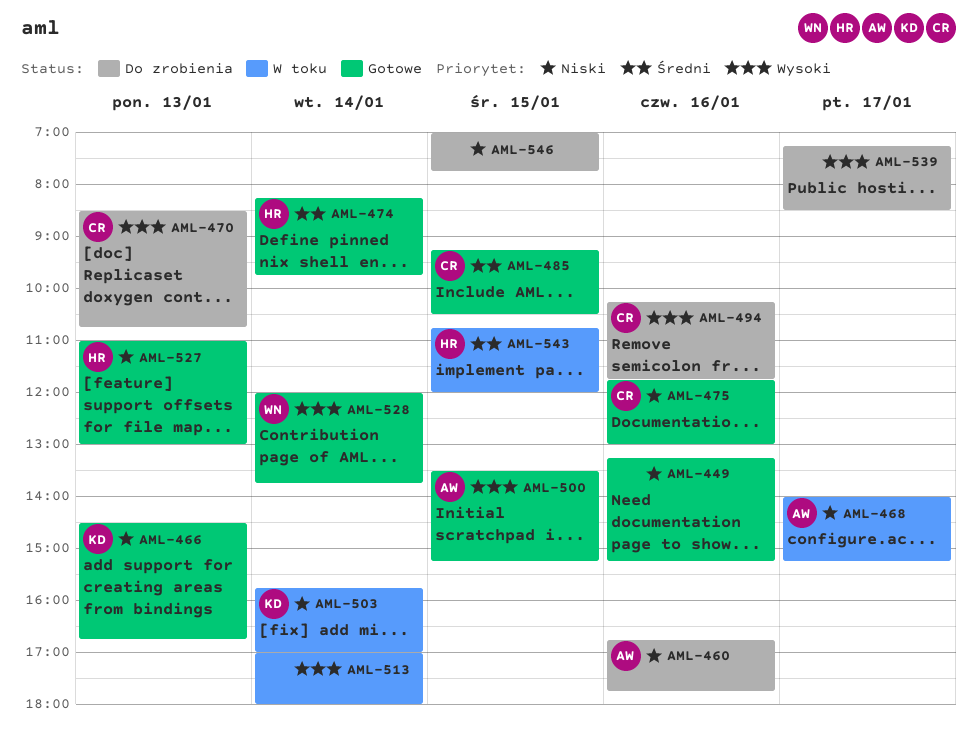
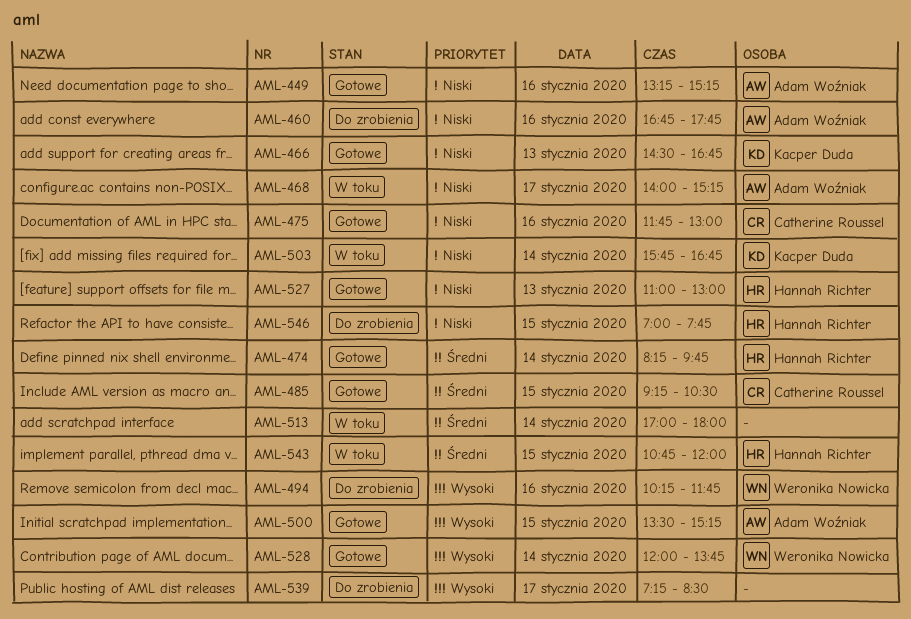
AML-449, owner: none -> Adam Woźniak
AML-470: present -> none
AML-494, owner: Catherine Roussel -> Weronika Nowicka
AML-503, ends: 17:00 -> 16:45
AML-513, priority: Wysoki -> Średni
AML-546, owner: none -> Hannah Richter

